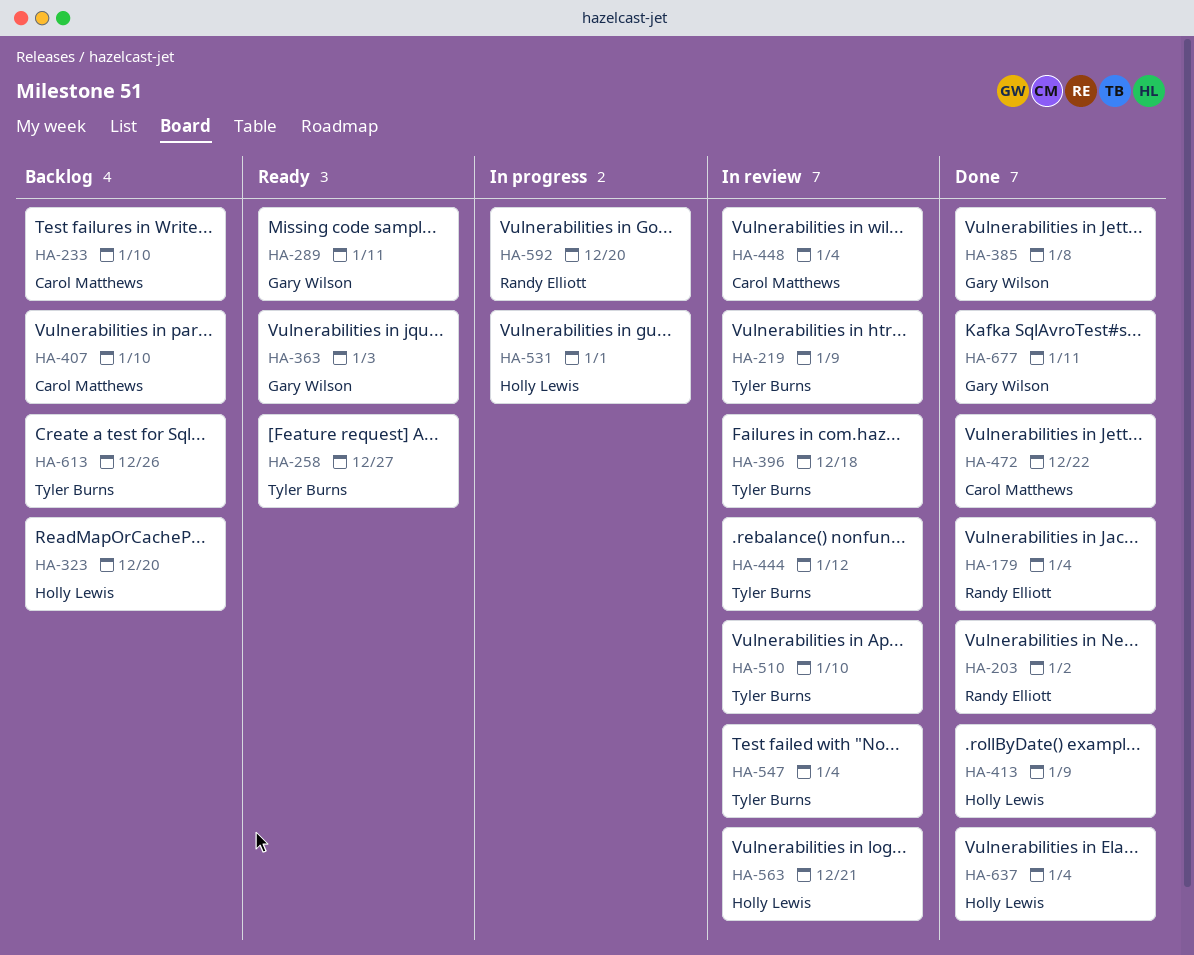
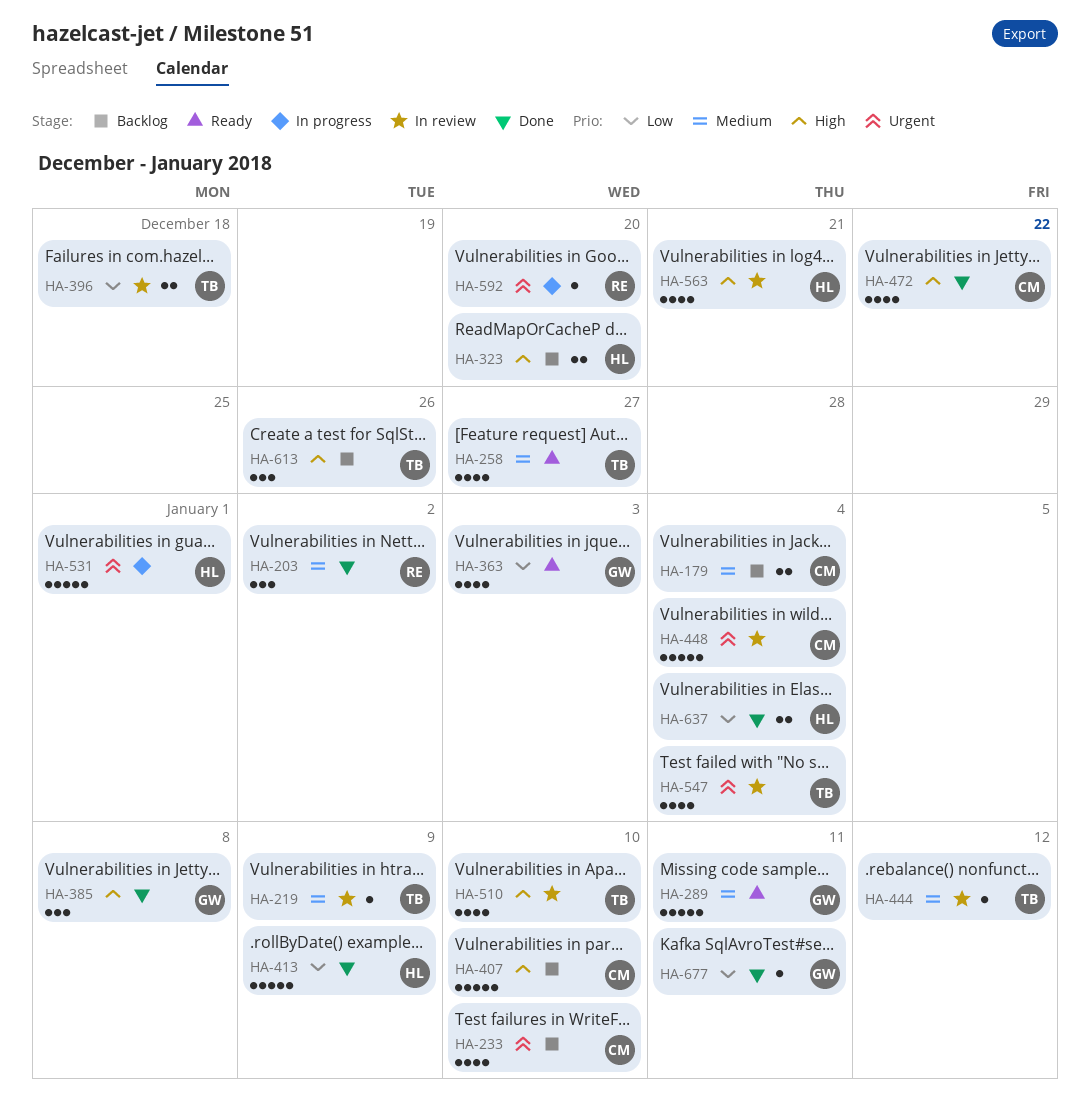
HA-179, status: Done -> Backlog
HA-179, owner: Randy Elliott -> Carol Matthews

